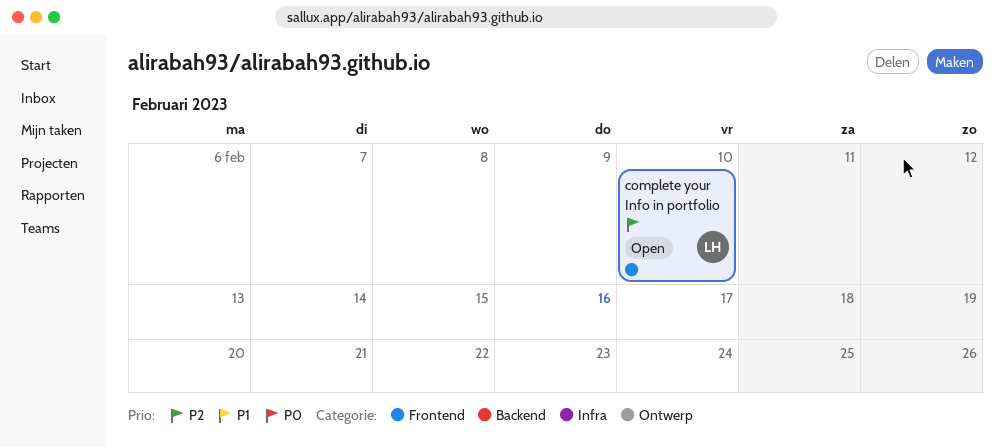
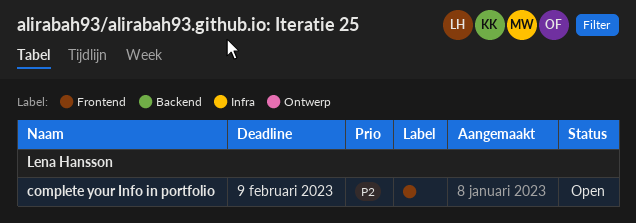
complete your Info in portfolio, due: Feb 10 -> Feb 9

